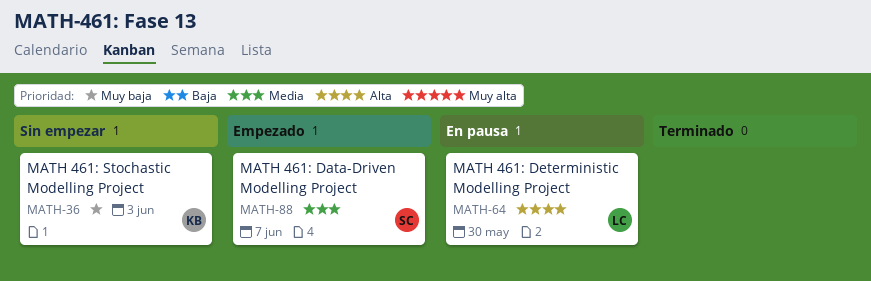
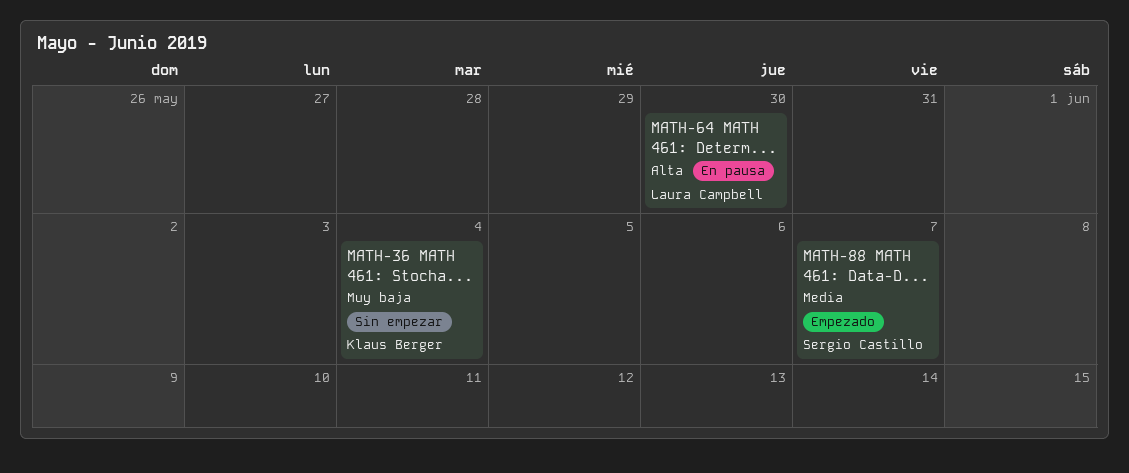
MATH-36, due: Jun 3 -> Jun 4

